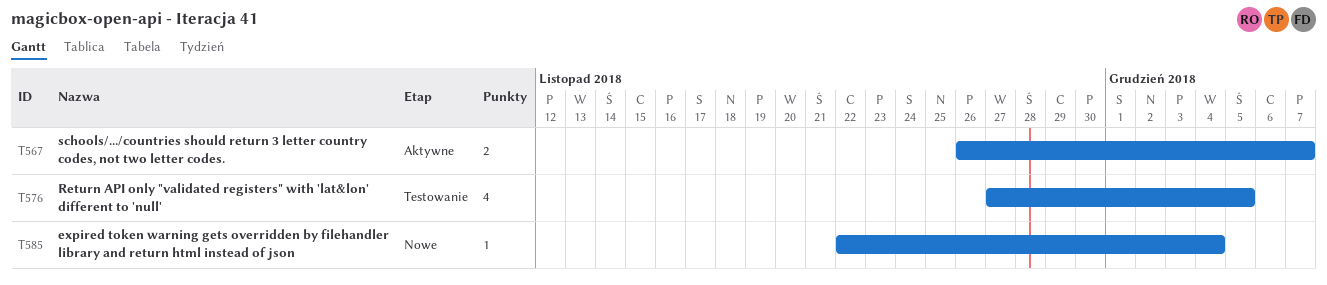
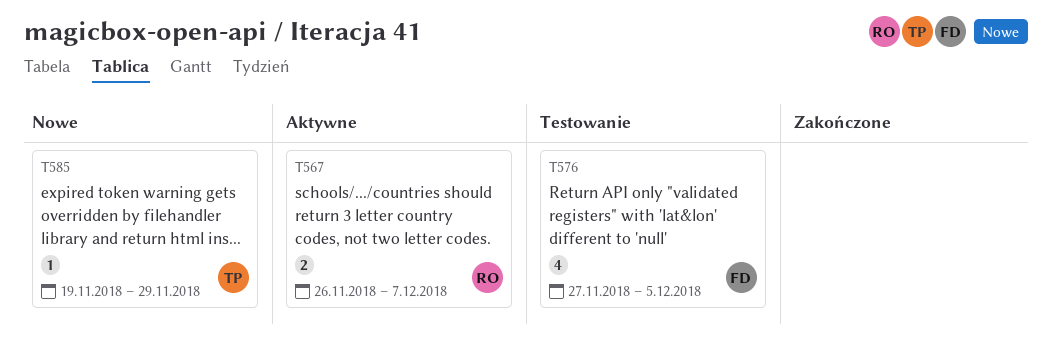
T585, start: Nov 22 -> Nov 19
T585, due: Dec 4 -> Nov 29

